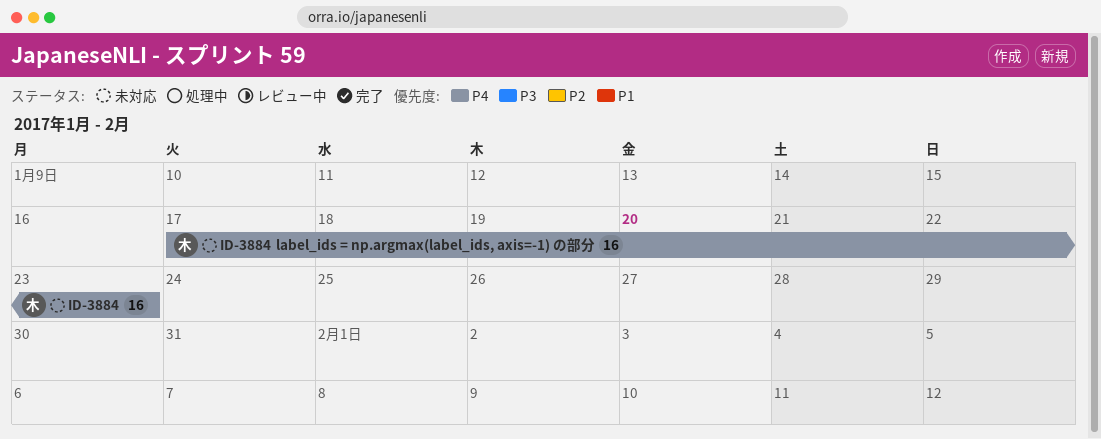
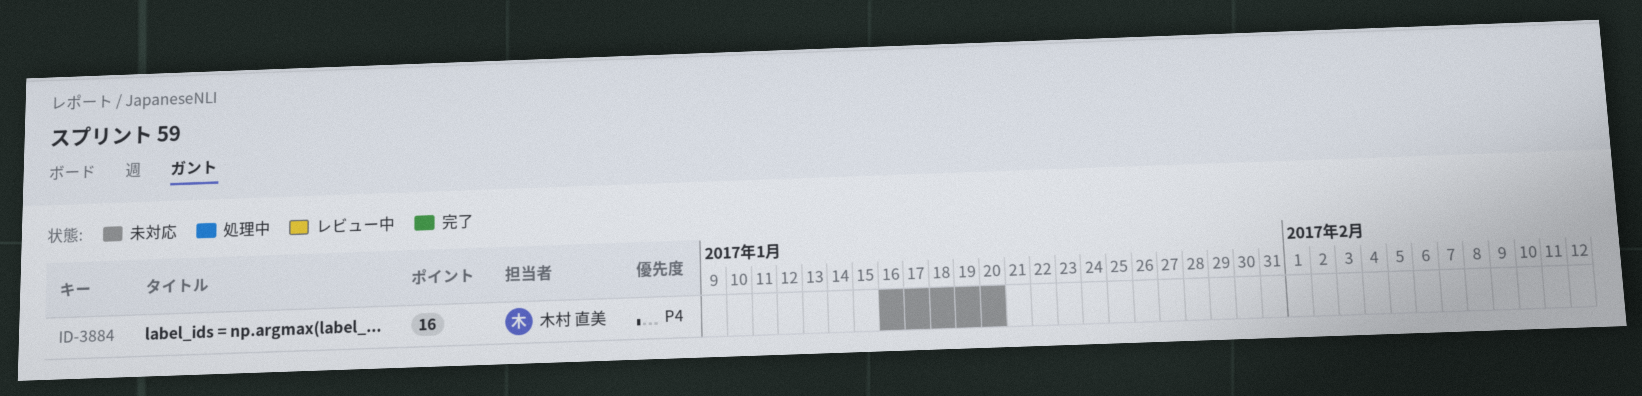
ID-3884, start: Jan 17 -> Jan 16
ID-3884, due: Jan 23 -> Jan 20

